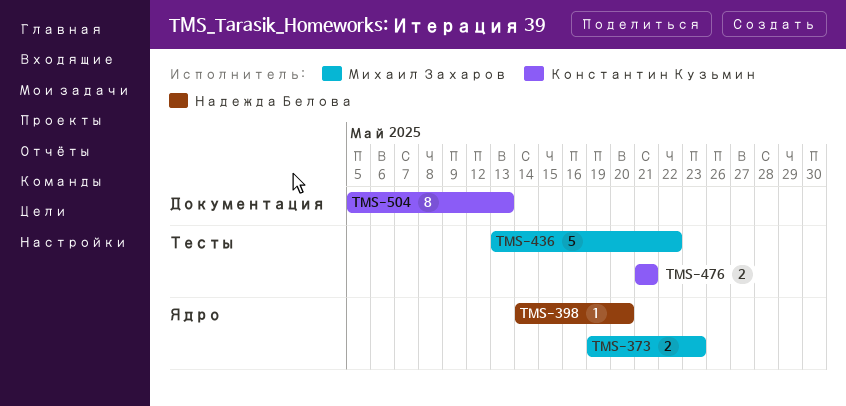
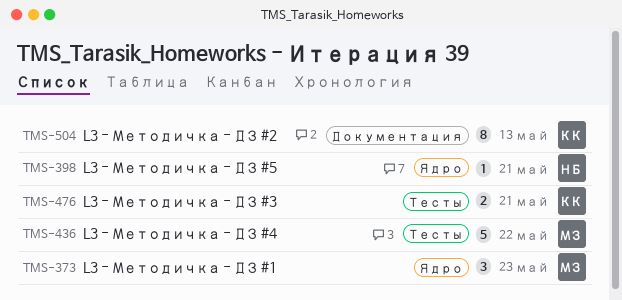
TMS-373, estimate: 2 -> 3
TMS-398, due: May 20 -> May 21

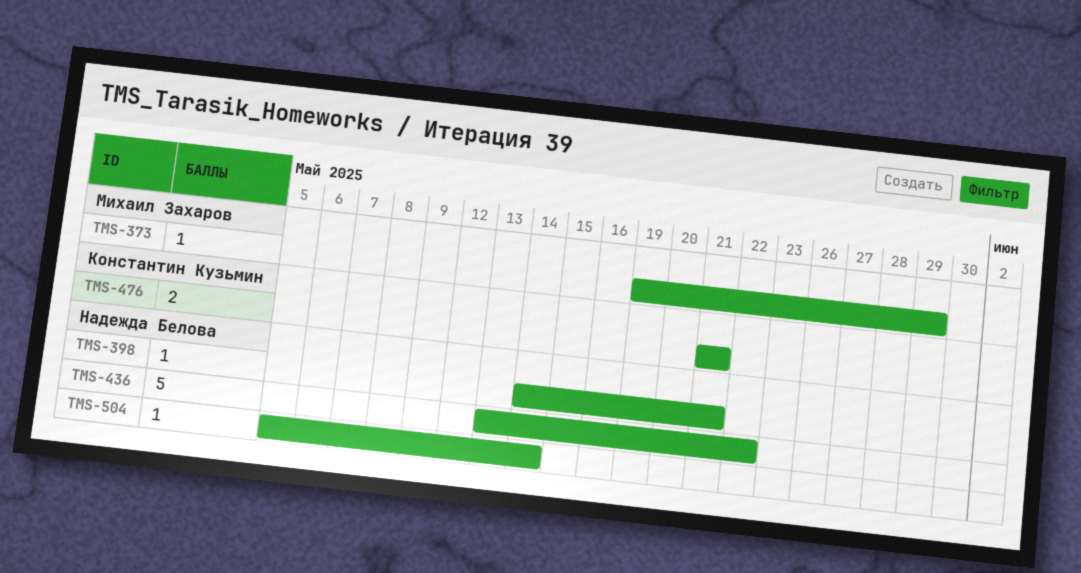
TMS-373, estimate: 3 -> 1
TMS-373, due: May 23 -> May 29
TMS-436, owner: Михаил Захаров -> Надежда Белова
TMS-504, owner: Константин Кузьмин -> Надежда Белова
TMS-504, estimate: 8 -> 1
TMS-504, due: May 13 -> May 14

